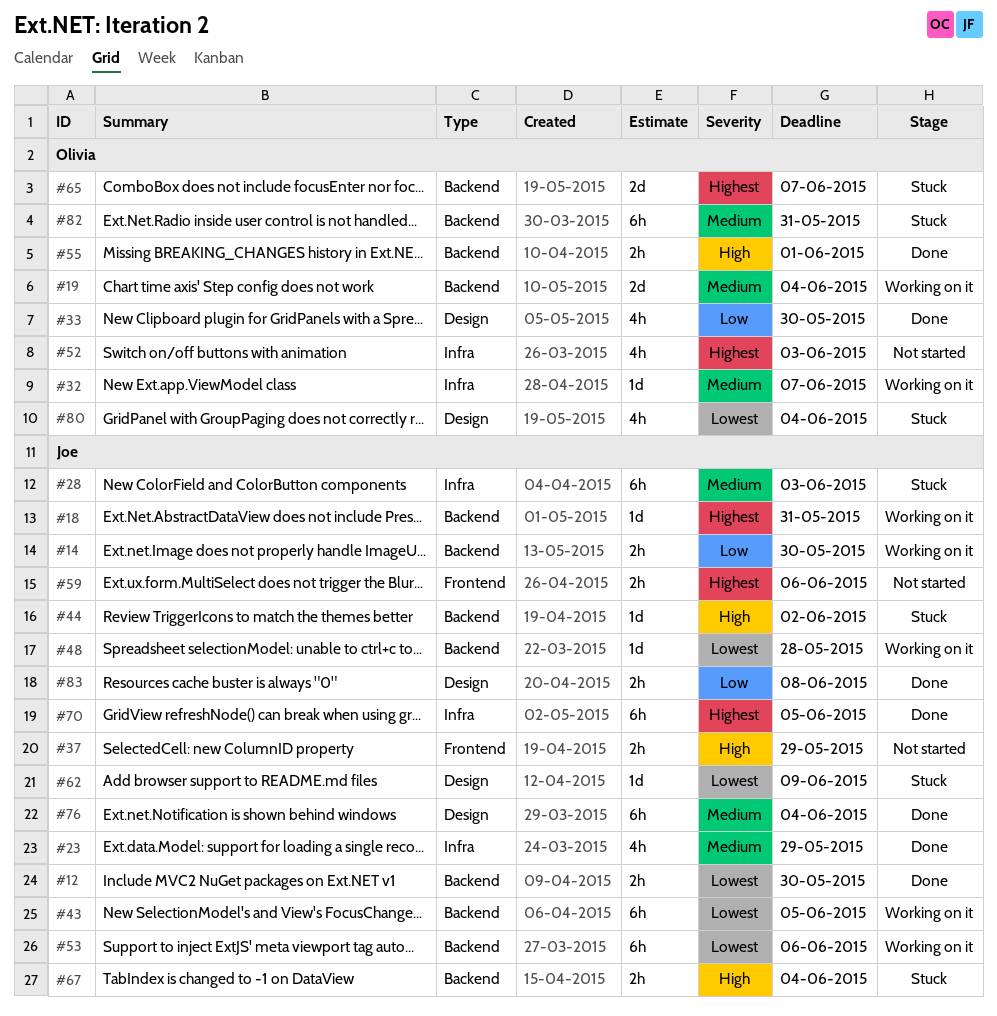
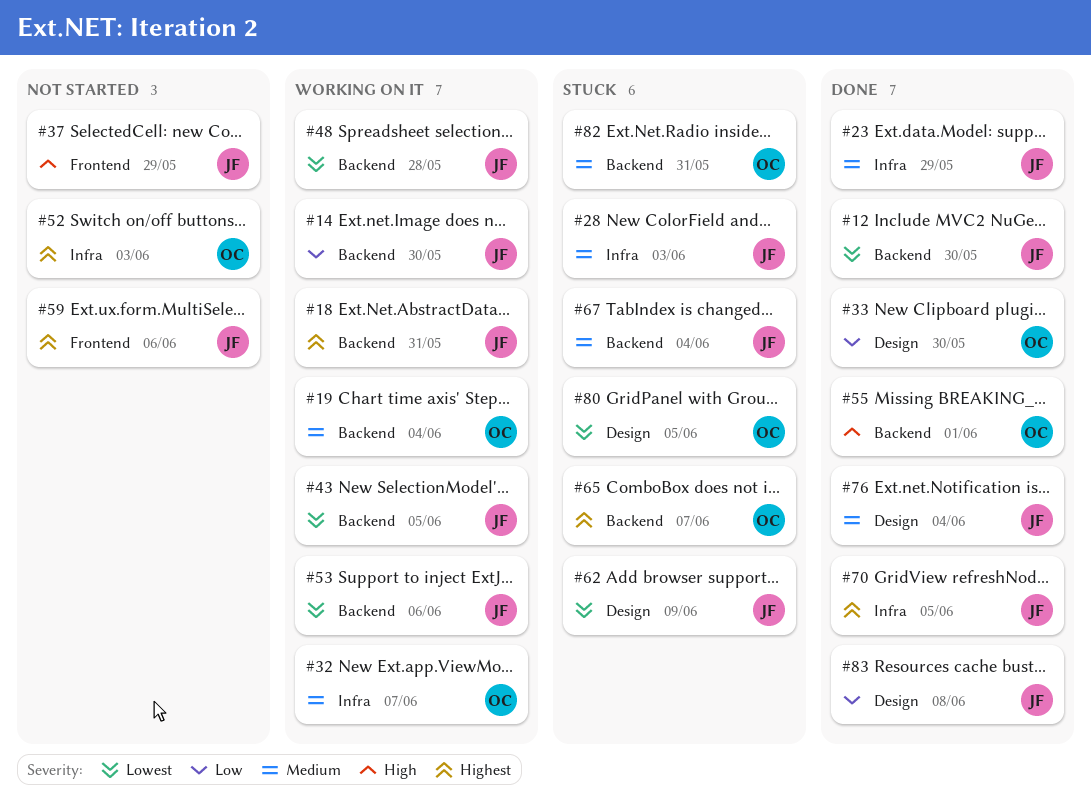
#44: present -> none
#67, priority: High -> Medium
#80, due: Jun 4 -> Jun 5

